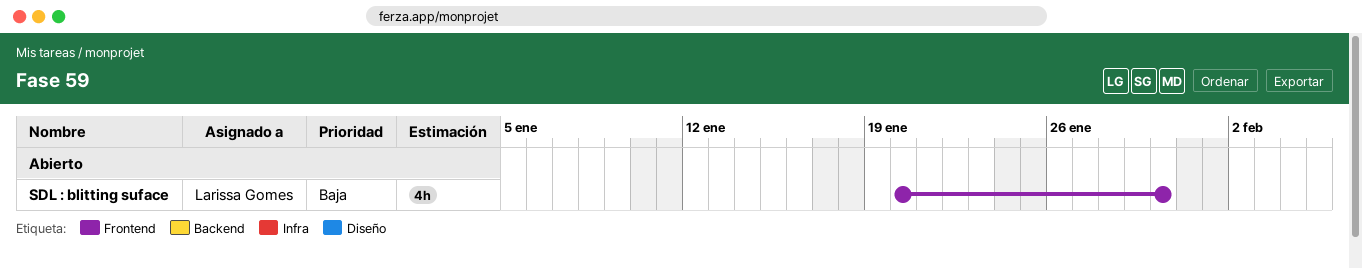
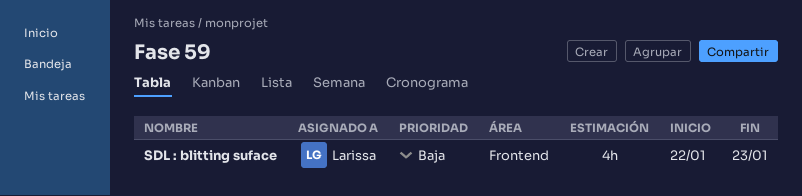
SDL : blitting suface, start: Jan 20 -> Jan 22
SDL : blitting suface, due: Jan 30 -> Jan 23

